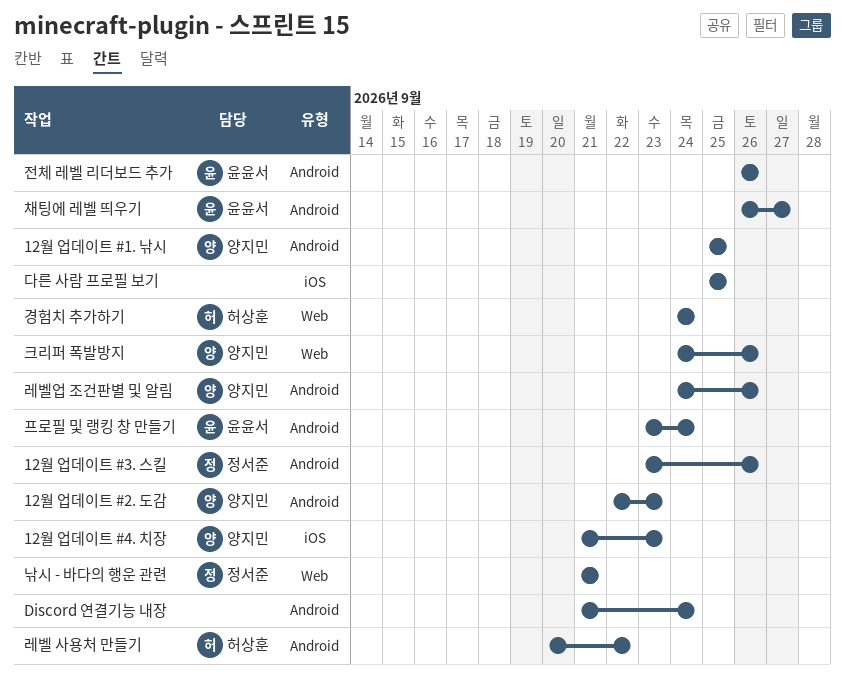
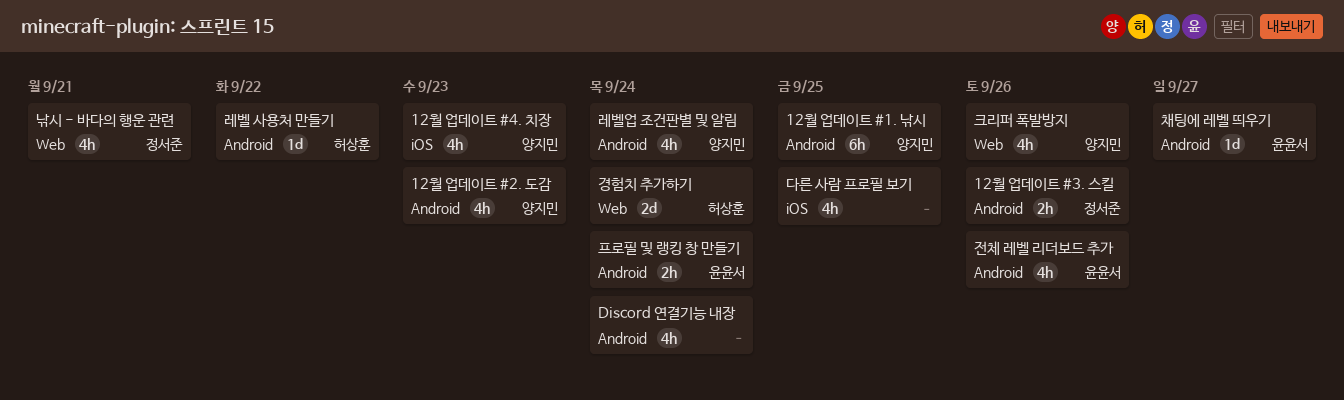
레벨업 조건판별 및 알림, due: Sep 26 -> Sep 24

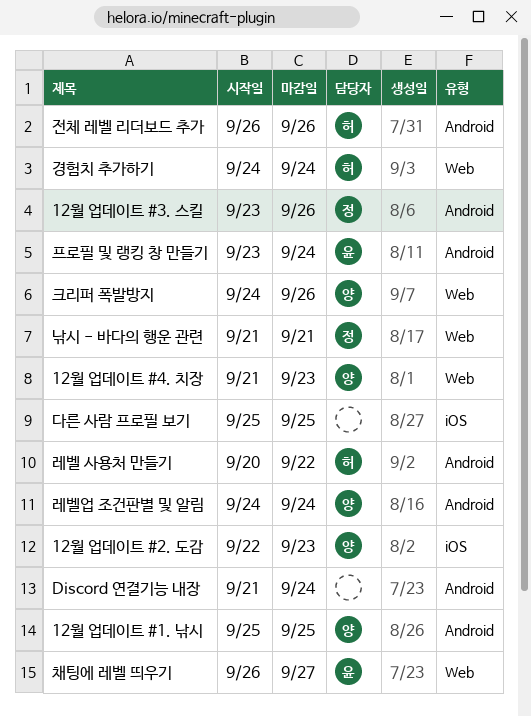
12월 업데이트 #2. 도감, label: Android -> iOS
12월 업데이트 #4. 치장, label: iOS -> Web
전체 레벨 리더보드 추가, owner: 윤윤서 -> 허상훈
채팅에 레벨 띄우기, label: Android -> Web

